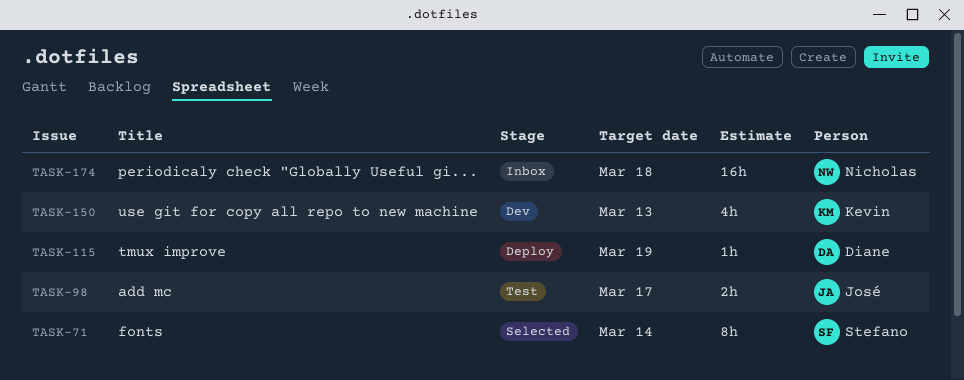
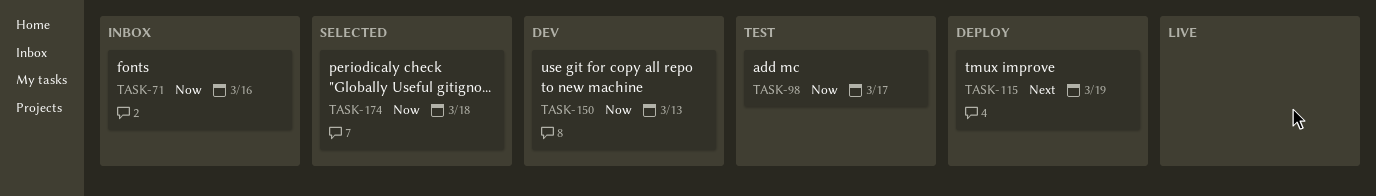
TASK-71, status: Selected -> Inbox
TASK-71, due: Mar 14 -> Mar 16
TASK-174, status: Inbox -> Selected

